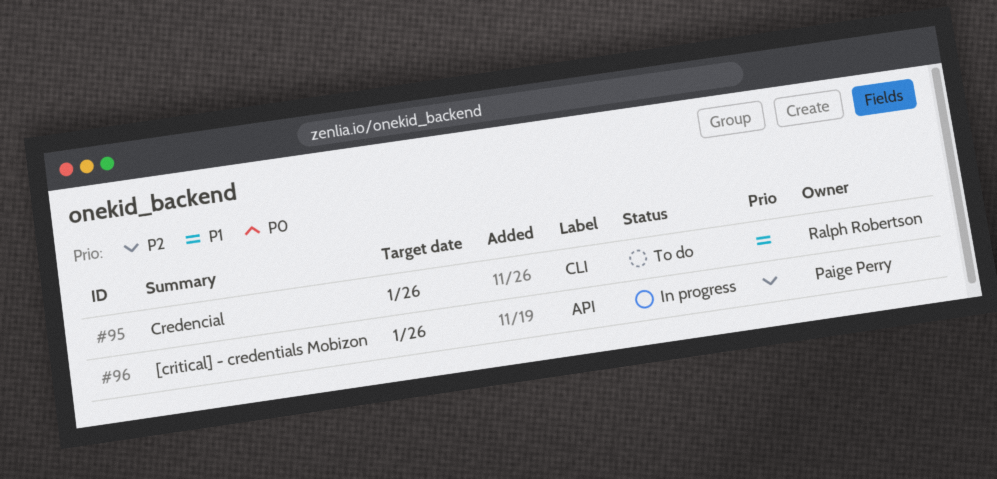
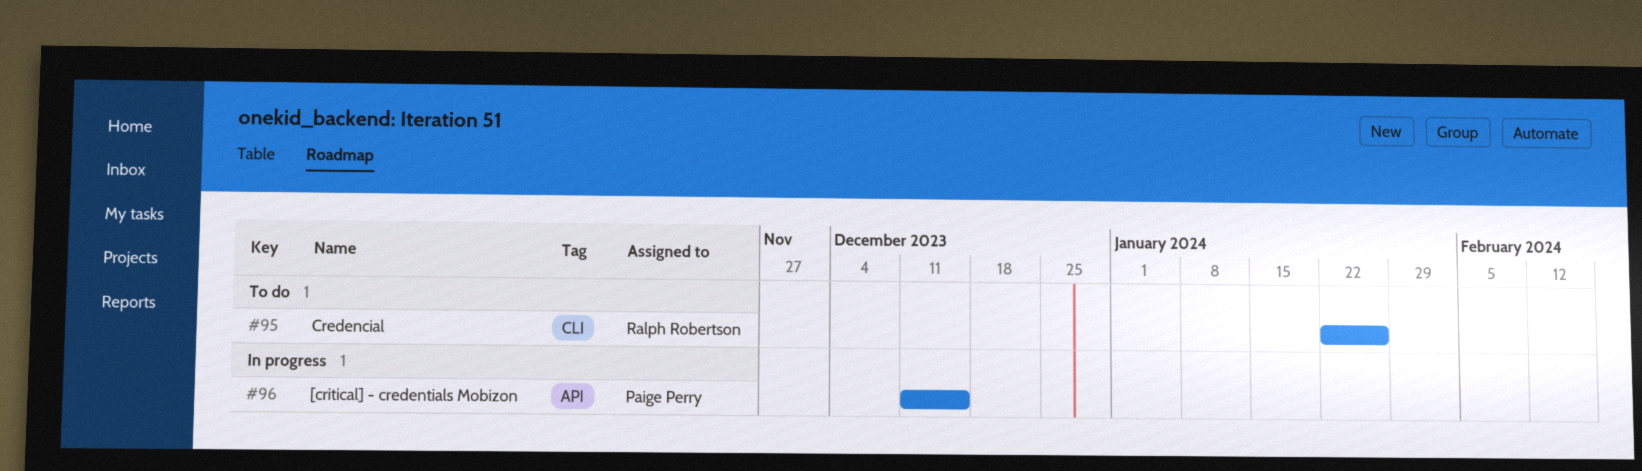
#96, due: Jan 26 -> Dec 15

